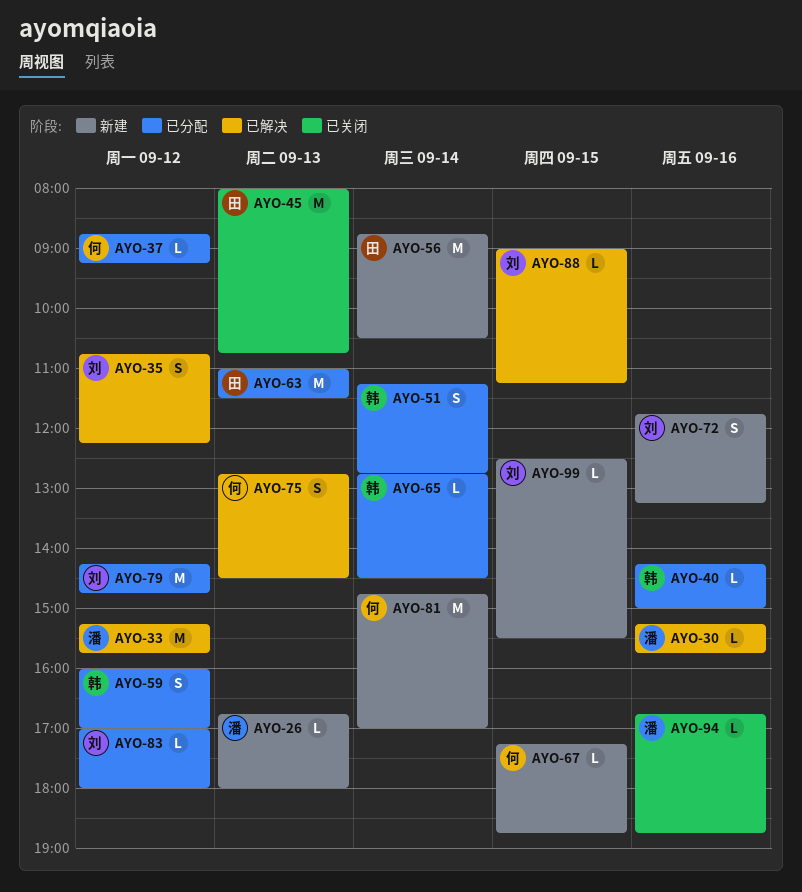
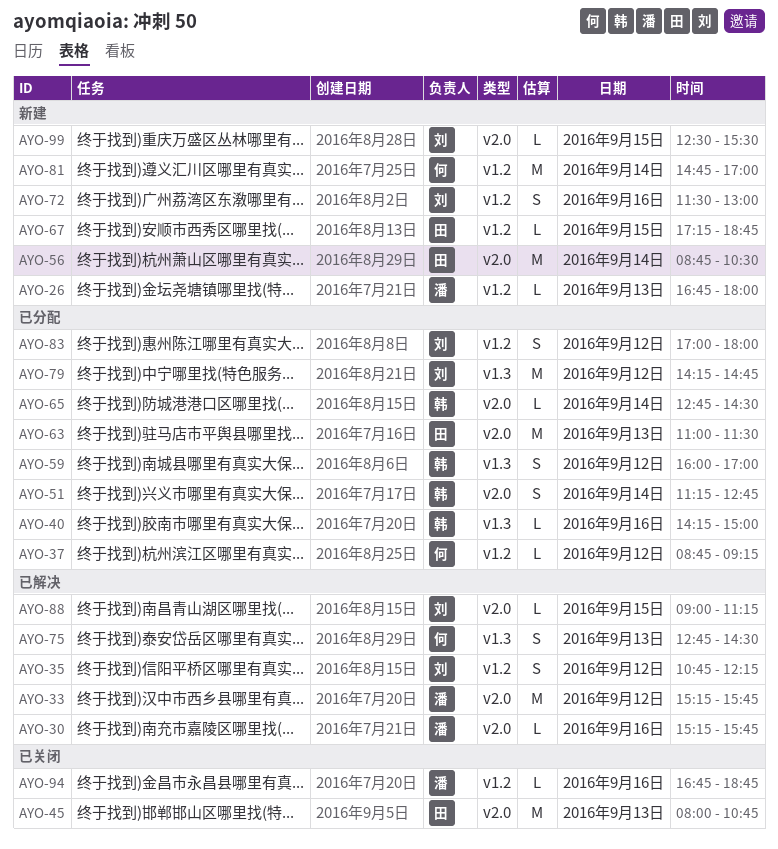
AYO-67, owner: 何 -> 田
AYO-72, begins: 11:45 -> 11:30
AYO-72, ends: 13:15 -> 13:00
AYO-83, estimate: L -> S

